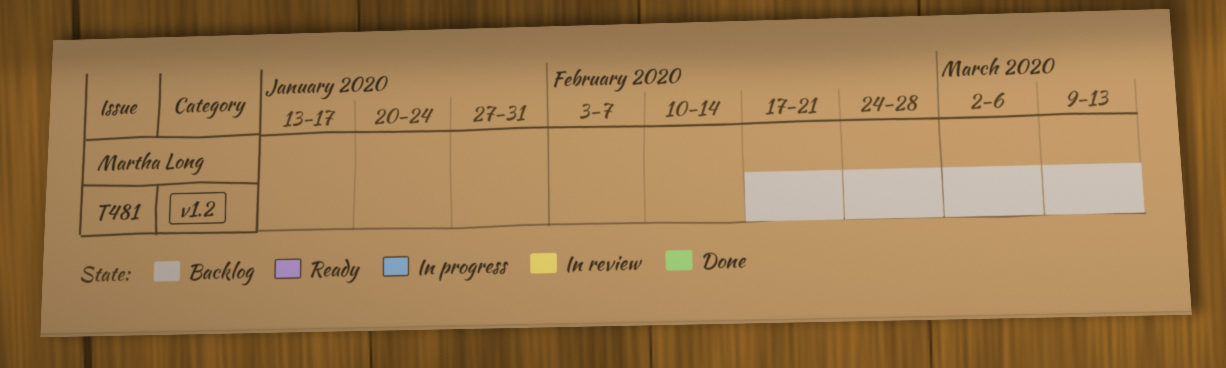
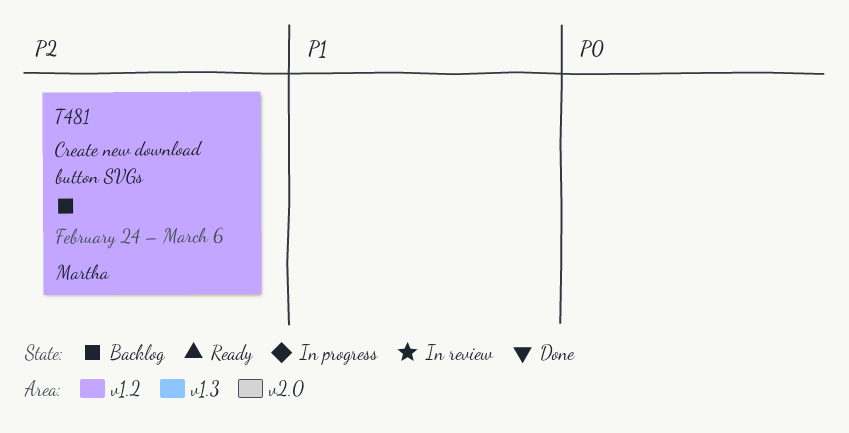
T481, start: Feb 17 -> Feb 24
T481, due: Mar 13 -> Mar 6

